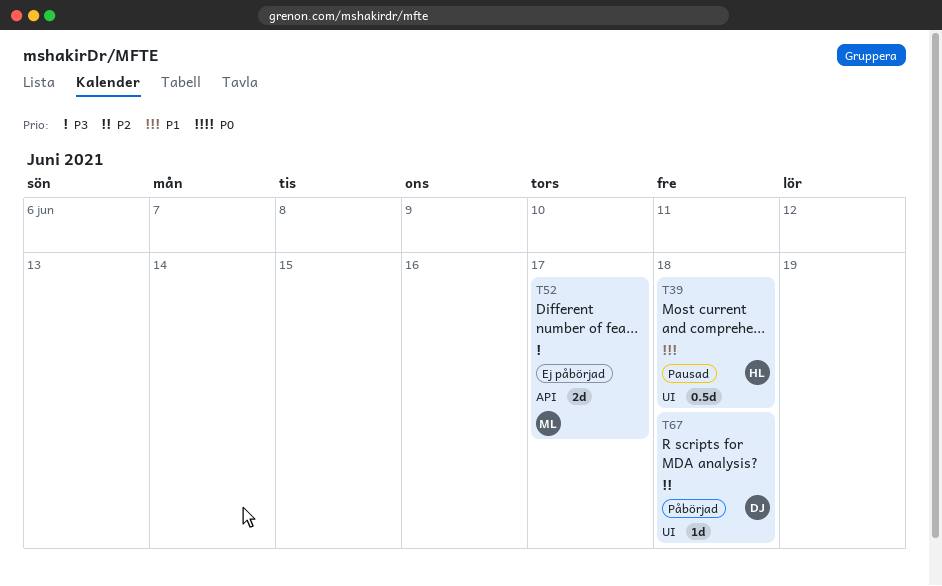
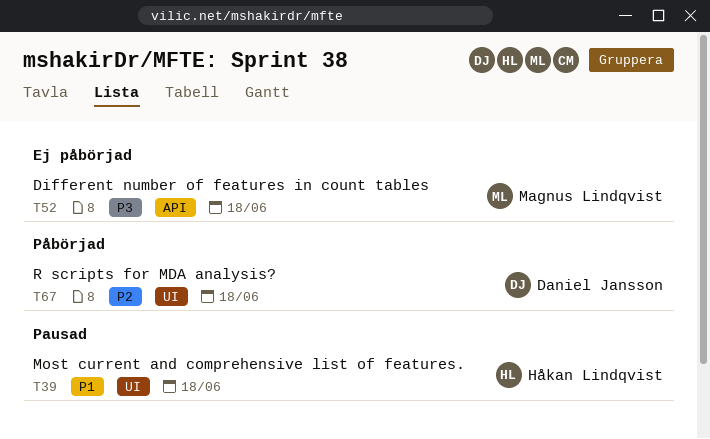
T52, due: Jun 17 -> Jun 18

